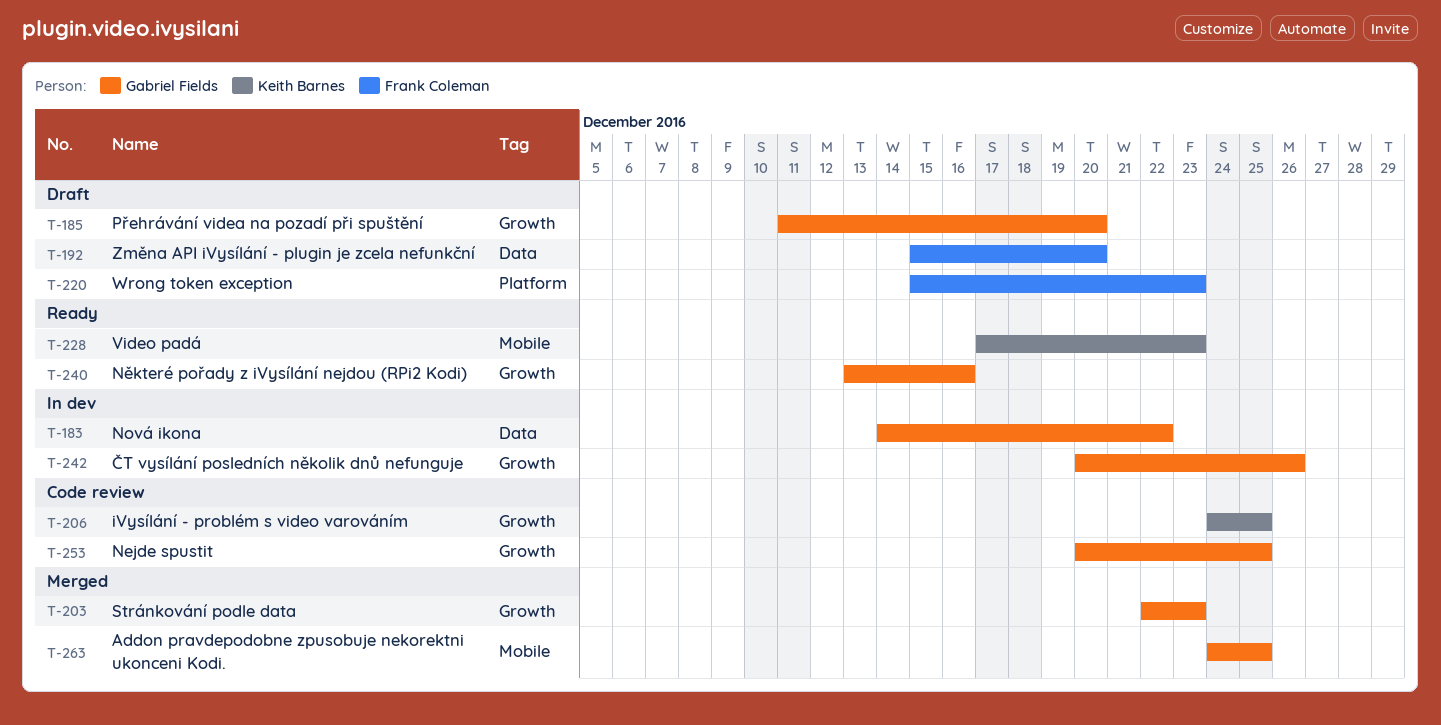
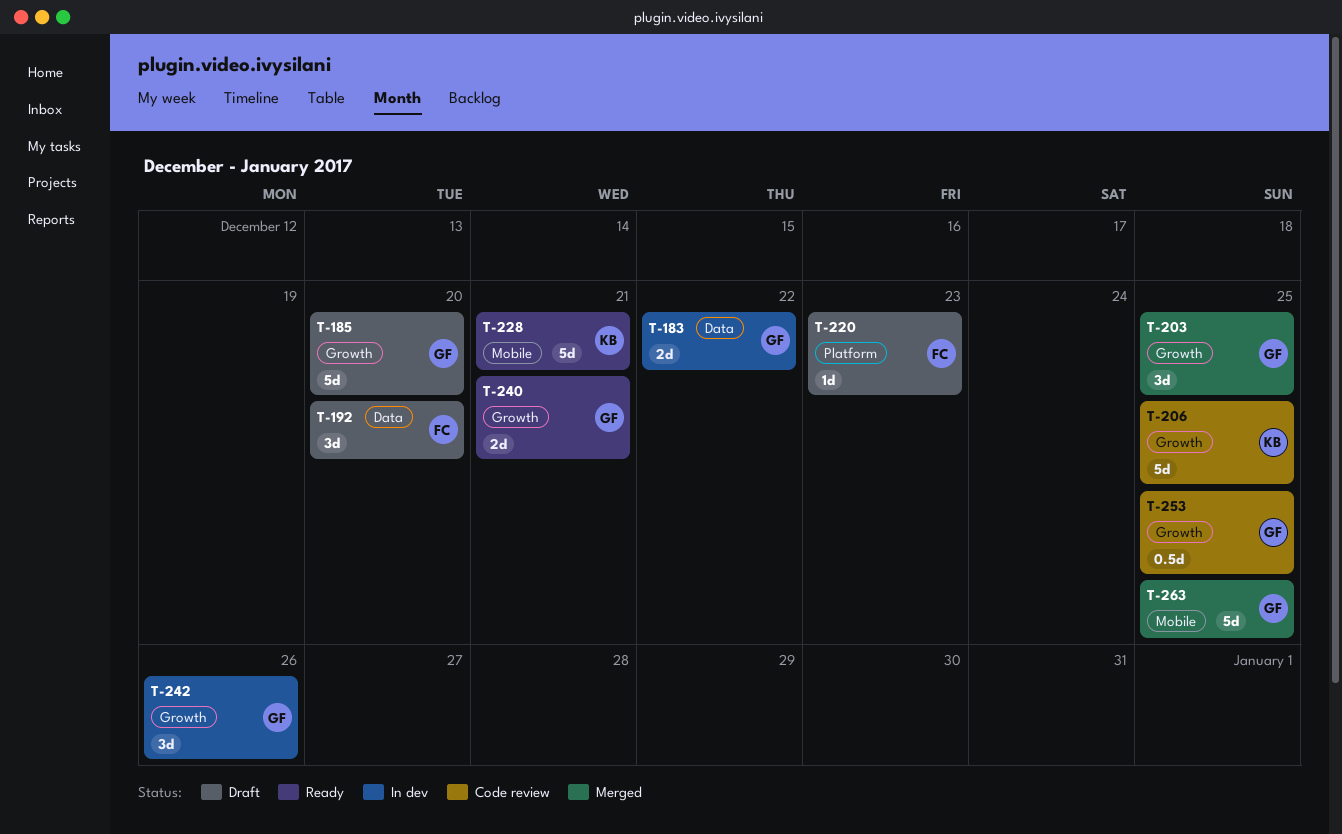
T-203, due: Dec 23 -> Dec 25
T-228, due: Dec 23 -> Dec 21
T-240, due: Dec 16 -> Dec 21

